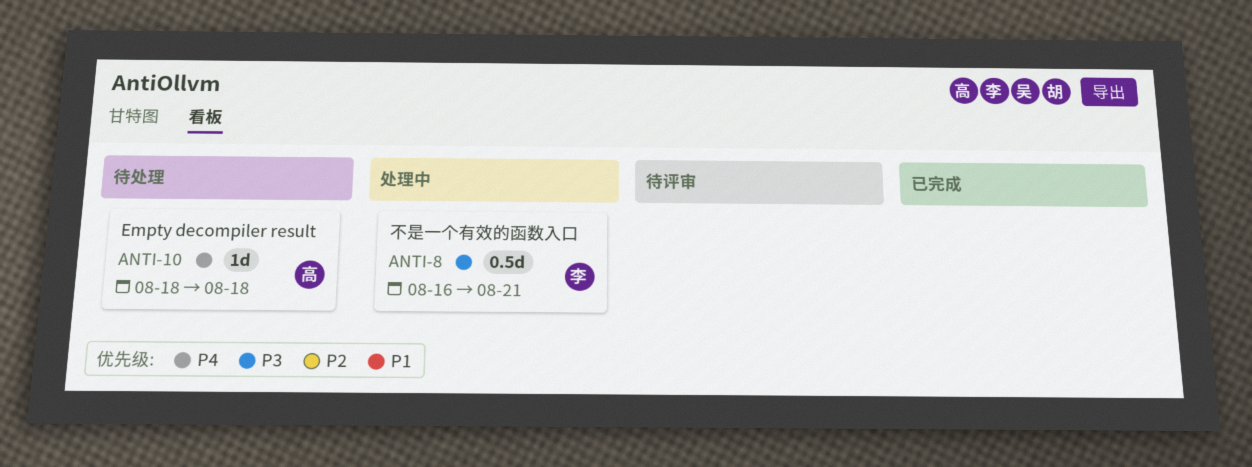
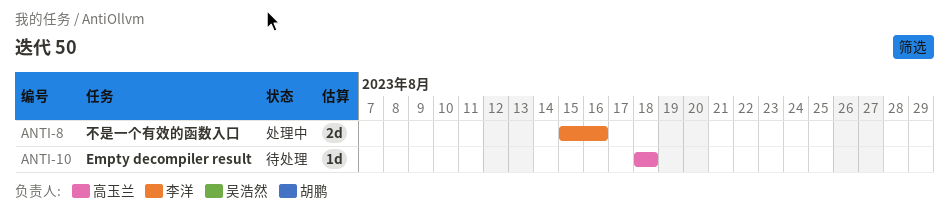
ANTI-8, estimate: 0.5d -> 2d
ANTI-8, start: Aug 16 -> Aug 15
ANTI-8, due: Aug 21 -> Aug 16

